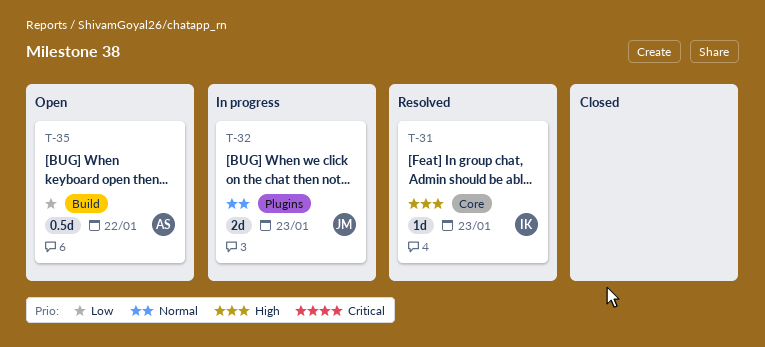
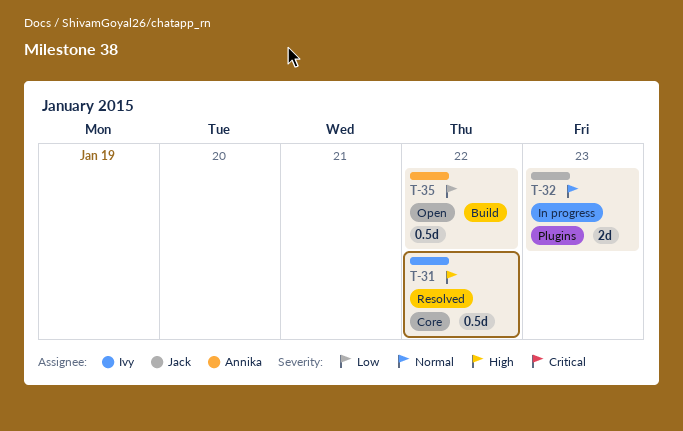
T-31, estimate: 1d -> 0.5d
T-31, due: Jan 23 -> Jan 22

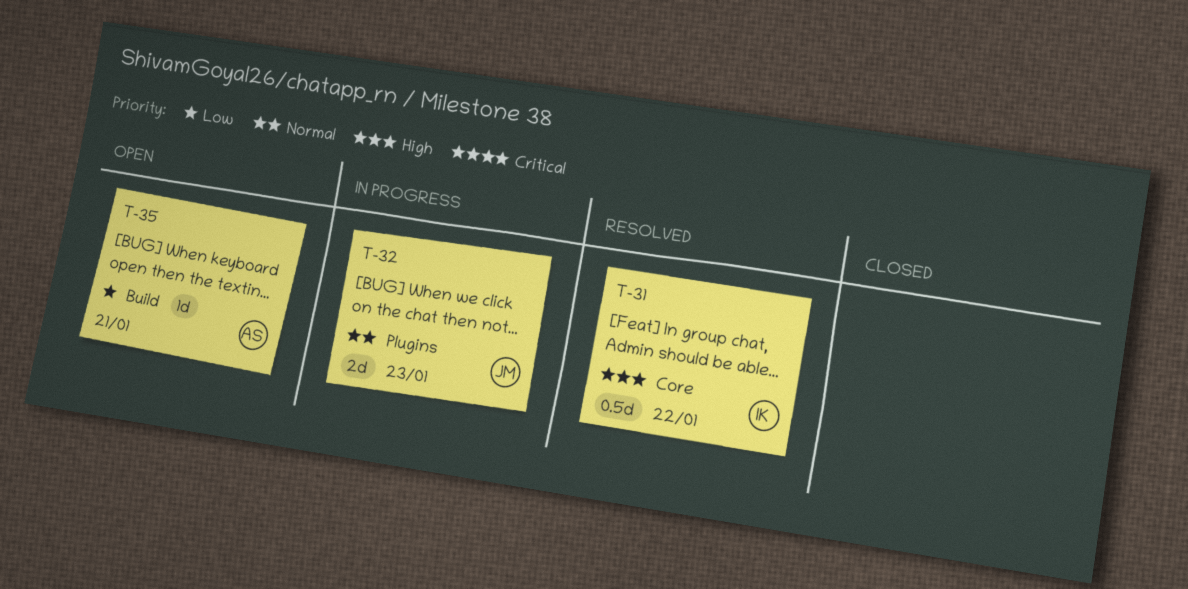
T-35, estimate: 0.5d -> 1d
T-35, due: Jan 22 -> Jan 21

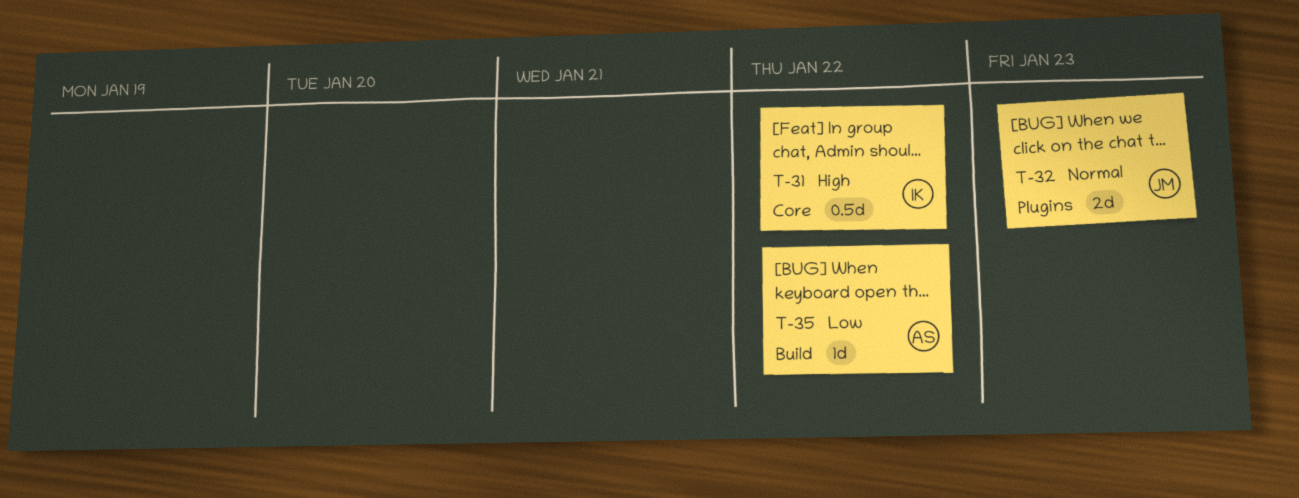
T-35, due: Jan 21 -> Jan 22

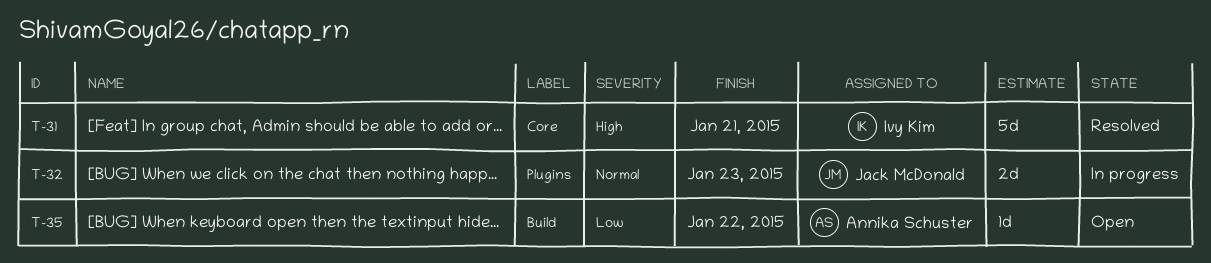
T-31, estimate: 0.5d -> 5d
T-31, due: Jan 22 -> Jan 21

